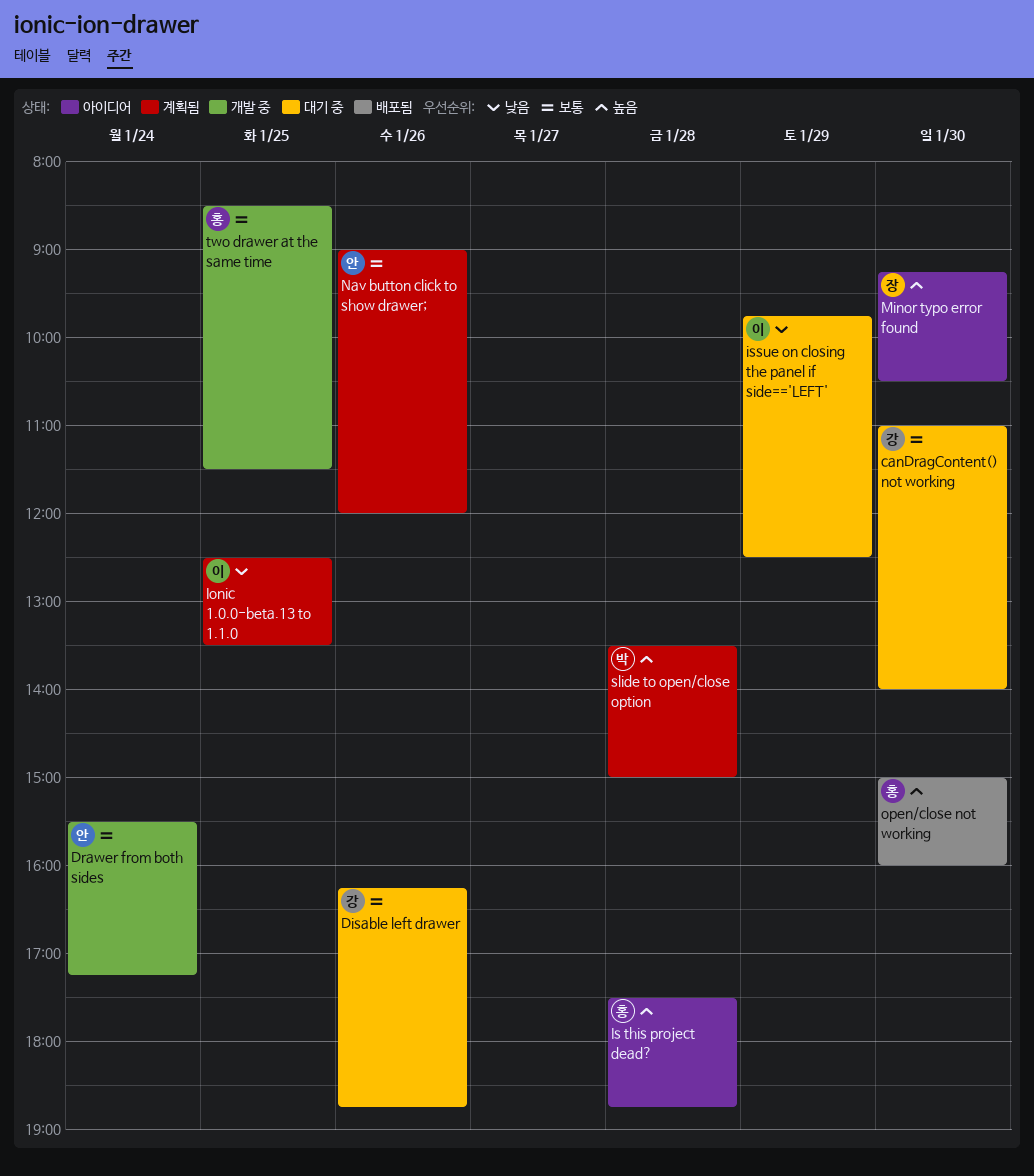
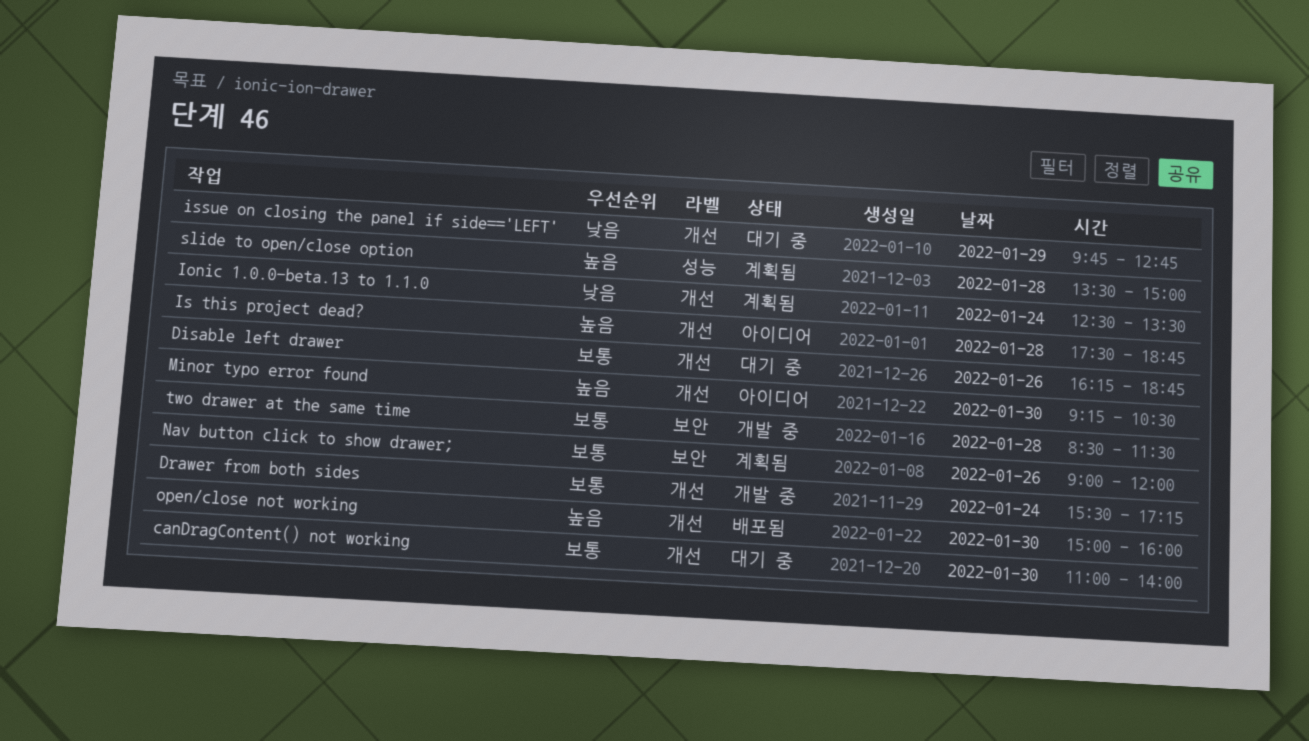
Ionic 1.0.0-beta.13 to 1.1.0, day: Jan 25 -> Jan 24
issue on closing the panel if side=='LEFT', ends: 12:30 -> 12:45
two drawer at the same time, day: Jan 25 -> Jan 28

